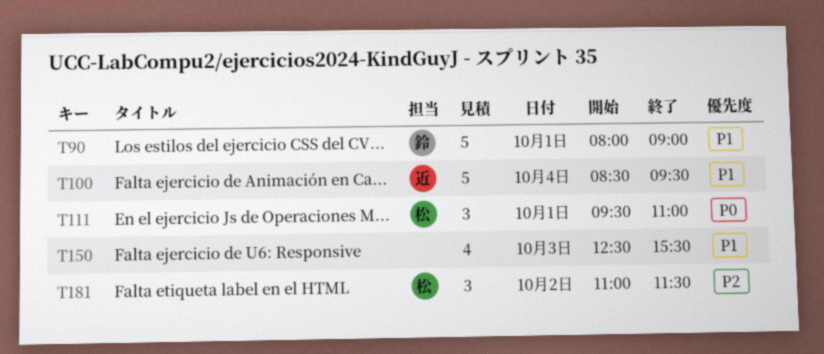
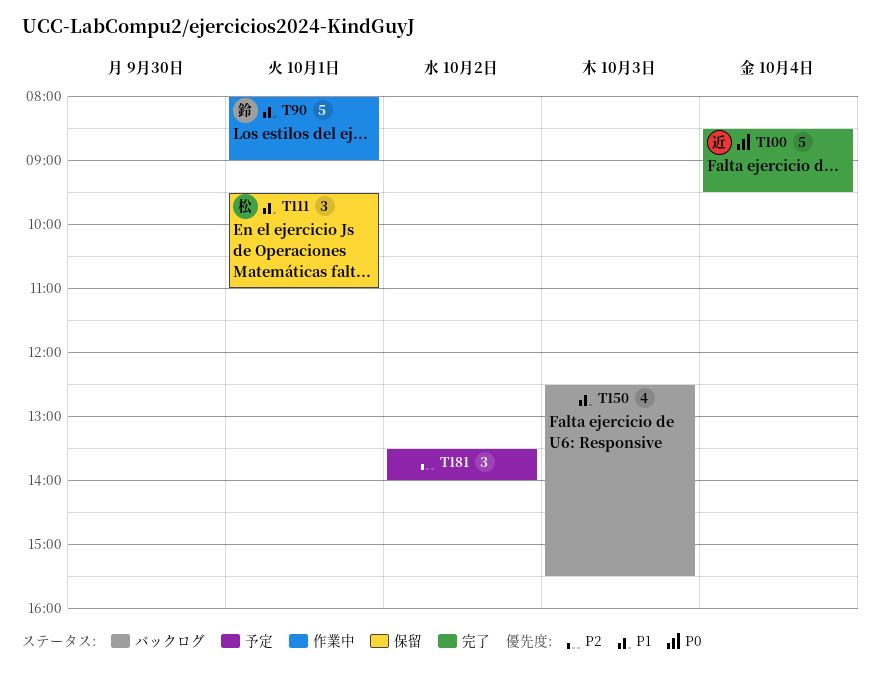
T100, priority: P1 -> P0
T111, priority: P0 -> P1
T181, owner: 松 -> none
T181, begins: 11:00 -> 13:30
T181, ends: 11:30 -> 14:00

